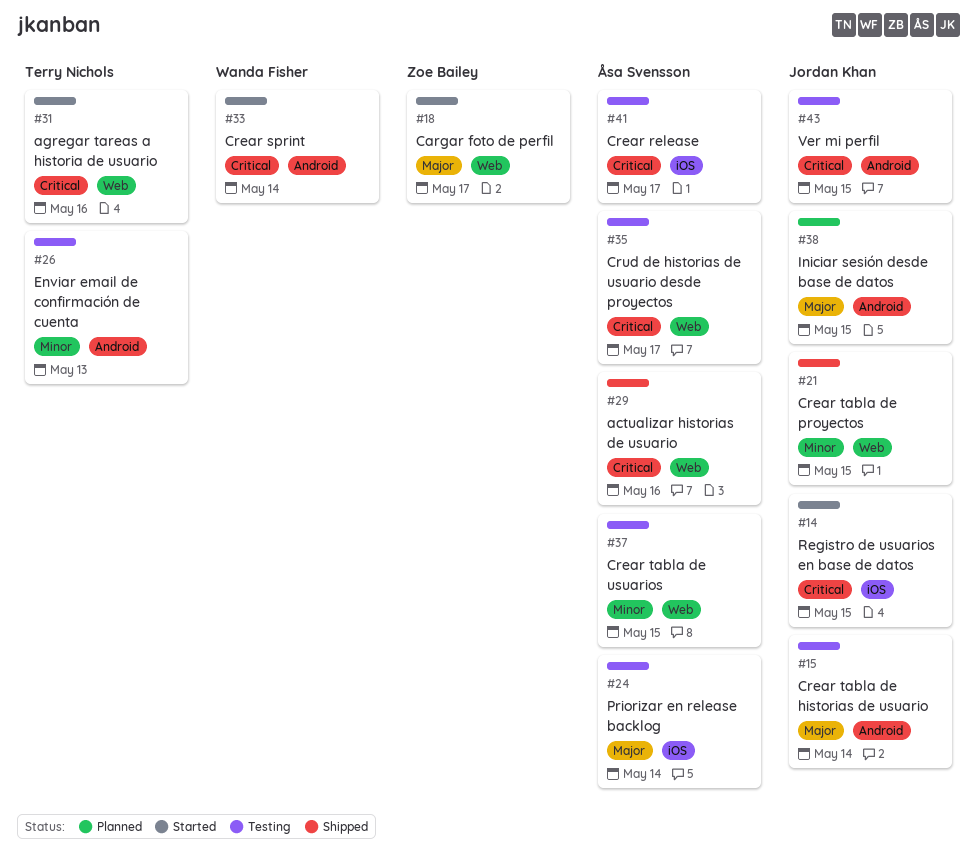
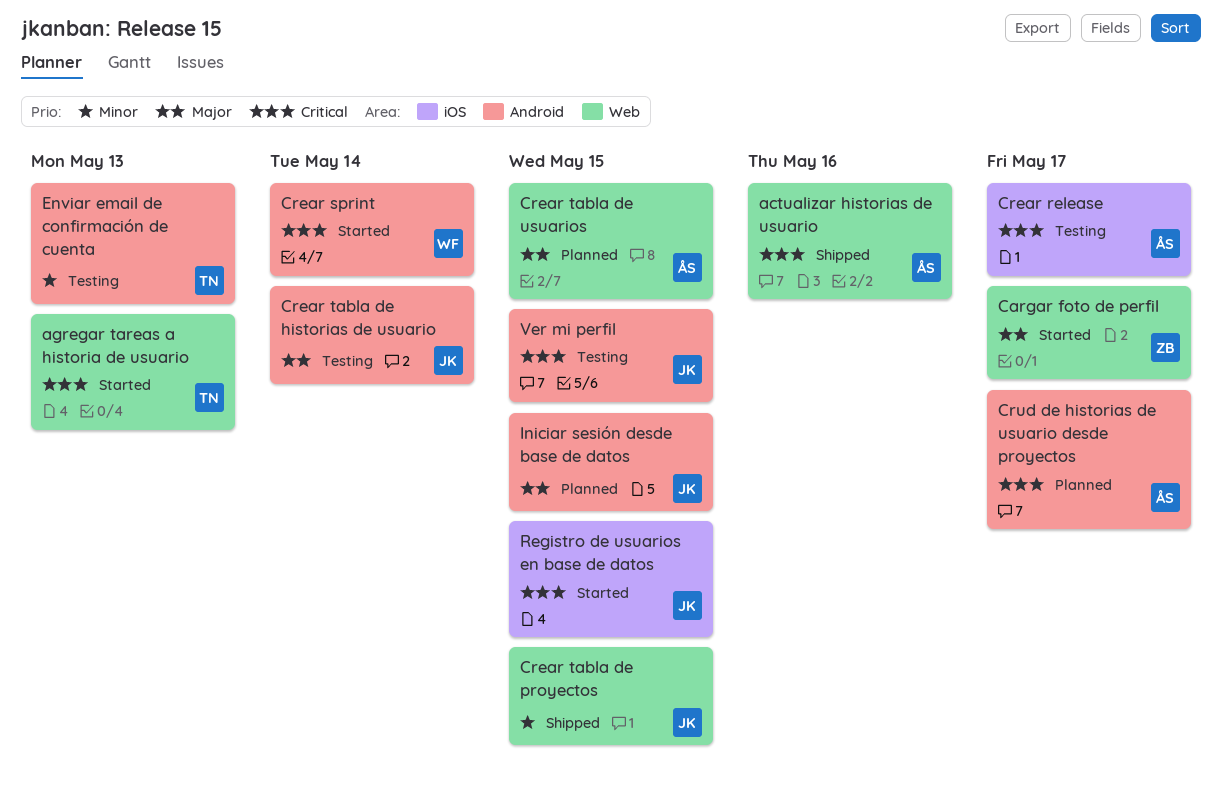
agregar tareas a historia de usuario, due: May 16 -> May 13
Crear tabla de usuarios, status: Testing -> Planned
Crear tabla de usuarios, priority: Minor -> Major
Crud de historias de usuario desde proyectos, status: Testing -> Planned
Crud de historias de usuario desde proyectos, label: Web -> Android
Priorizar en release backlog: present -> none

